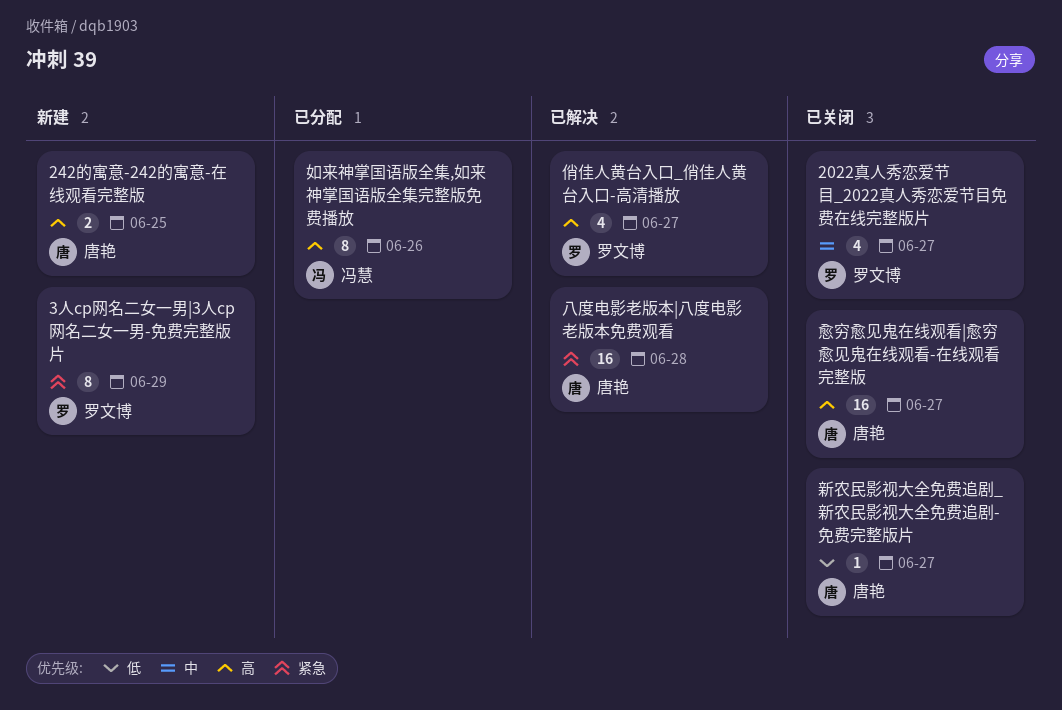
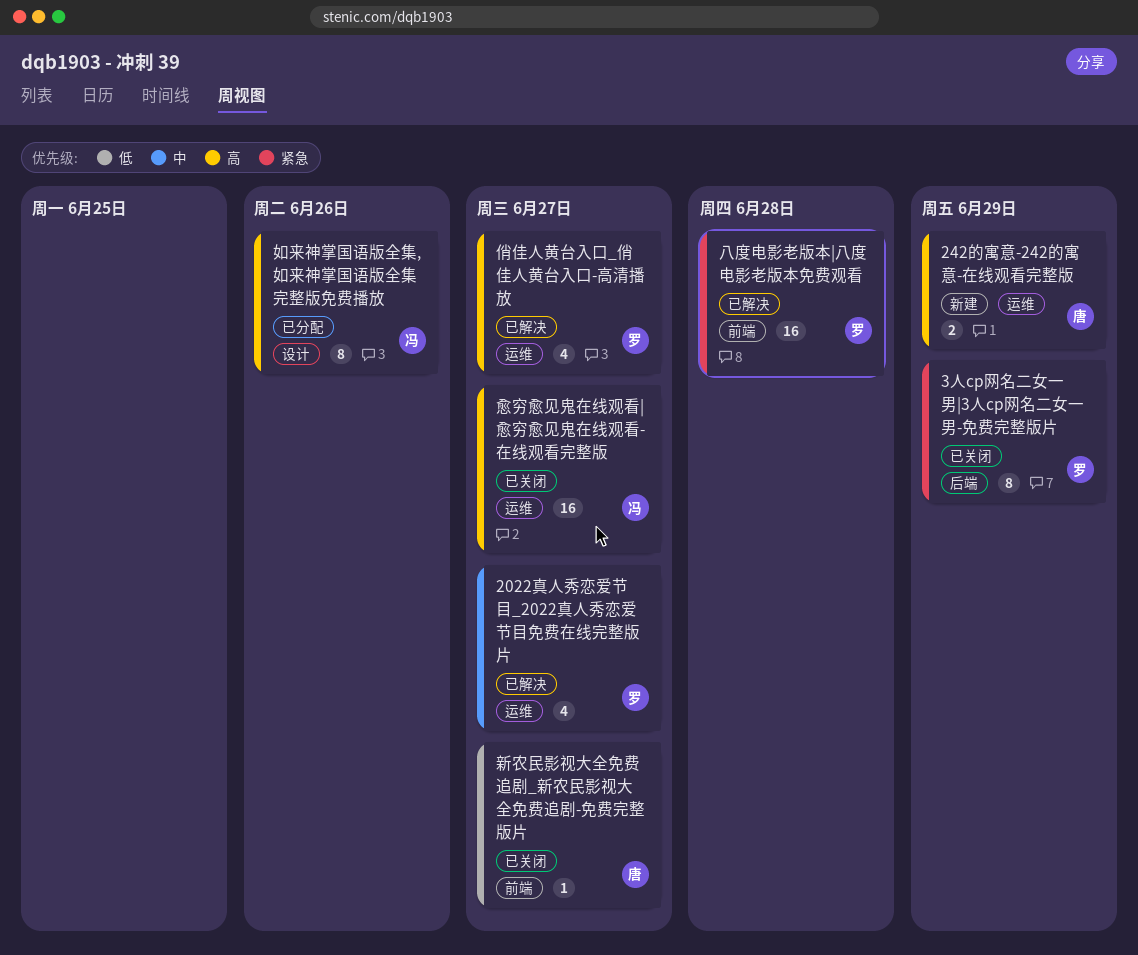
2022真人秀恋爱节目_2022真人秀恋爱节目免费在线完整版片, status: 已关闭 -> 已解决
242的寓意-242的寓意-在线观看完整版, due: Jun 25 -> Jun 29
3人cp网名二女一男|3人cp网名二女一男-免费完整版片, status: 新建 -> 已关闭
八度电影老版本|八度电影老版本免费观看, owner: 唐艳 -> 罗文博
愈穷愈见鬼在线观看|愈穷愈见鬼在线观看-在线观看完整版, owner: 唐艳 -> 冯慧

